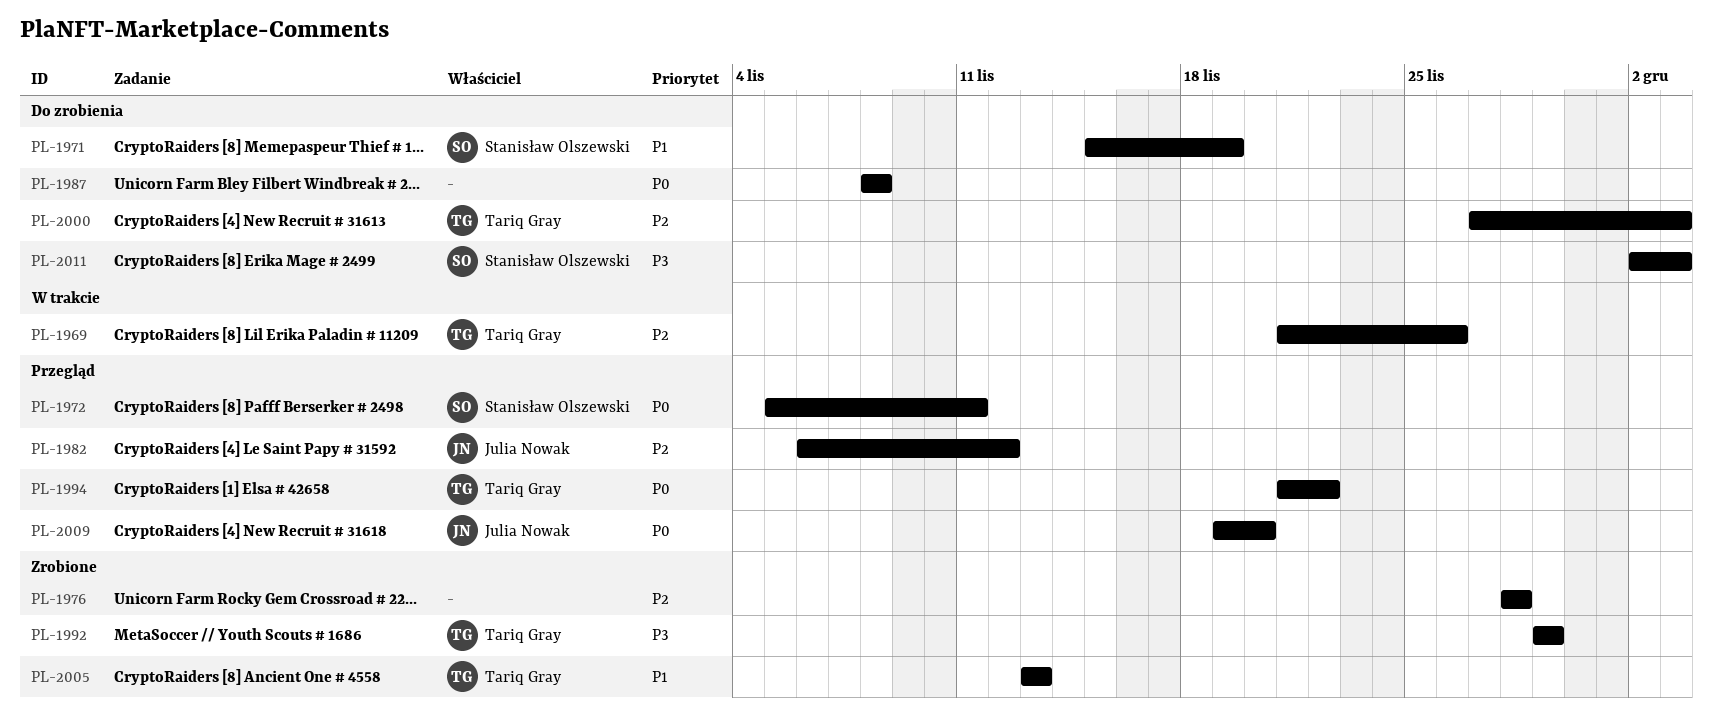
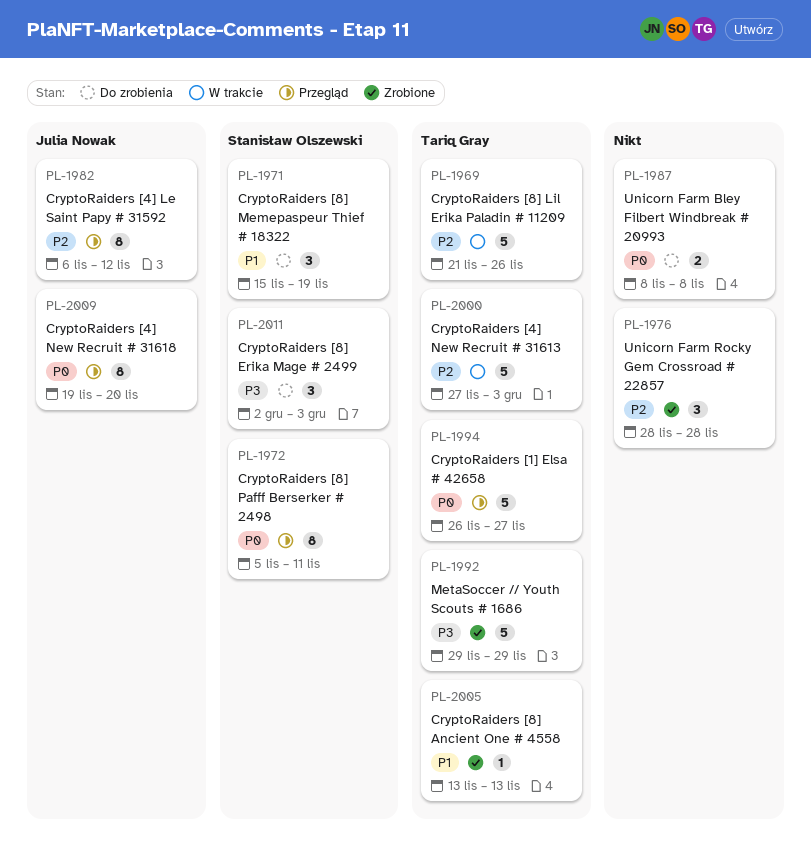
PL-1994, start: Nov 21 -> Nov 26
PL-1994, due: Nov 22 -> Nov 27
PL-2000, status: Do zrobienia -> W trakcie

